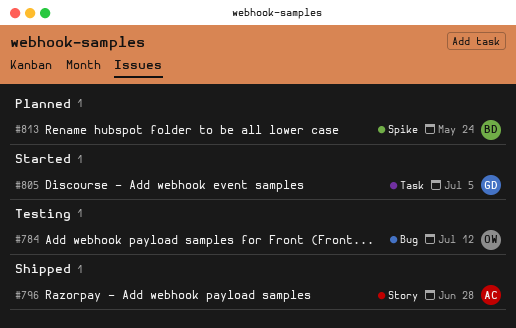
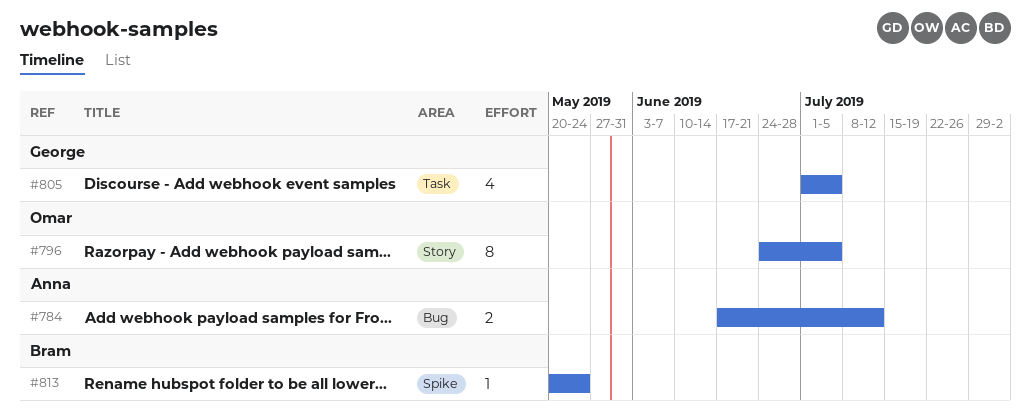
#784, owner: Omar -> Anna
#796, owner: Anna -> Omar
#796, due: Jun 28 -> Jul 5

